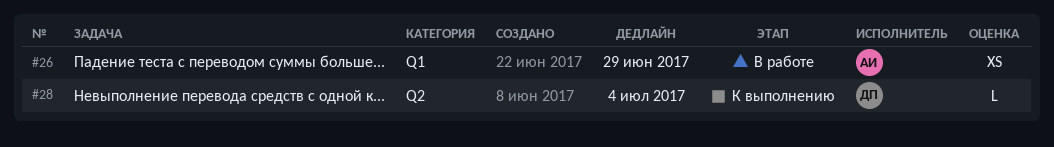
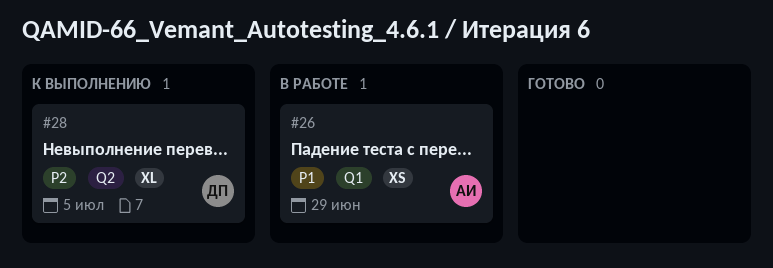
#28, estimate: L -> XL
#28, due: Jul 4 -> Jul 5

